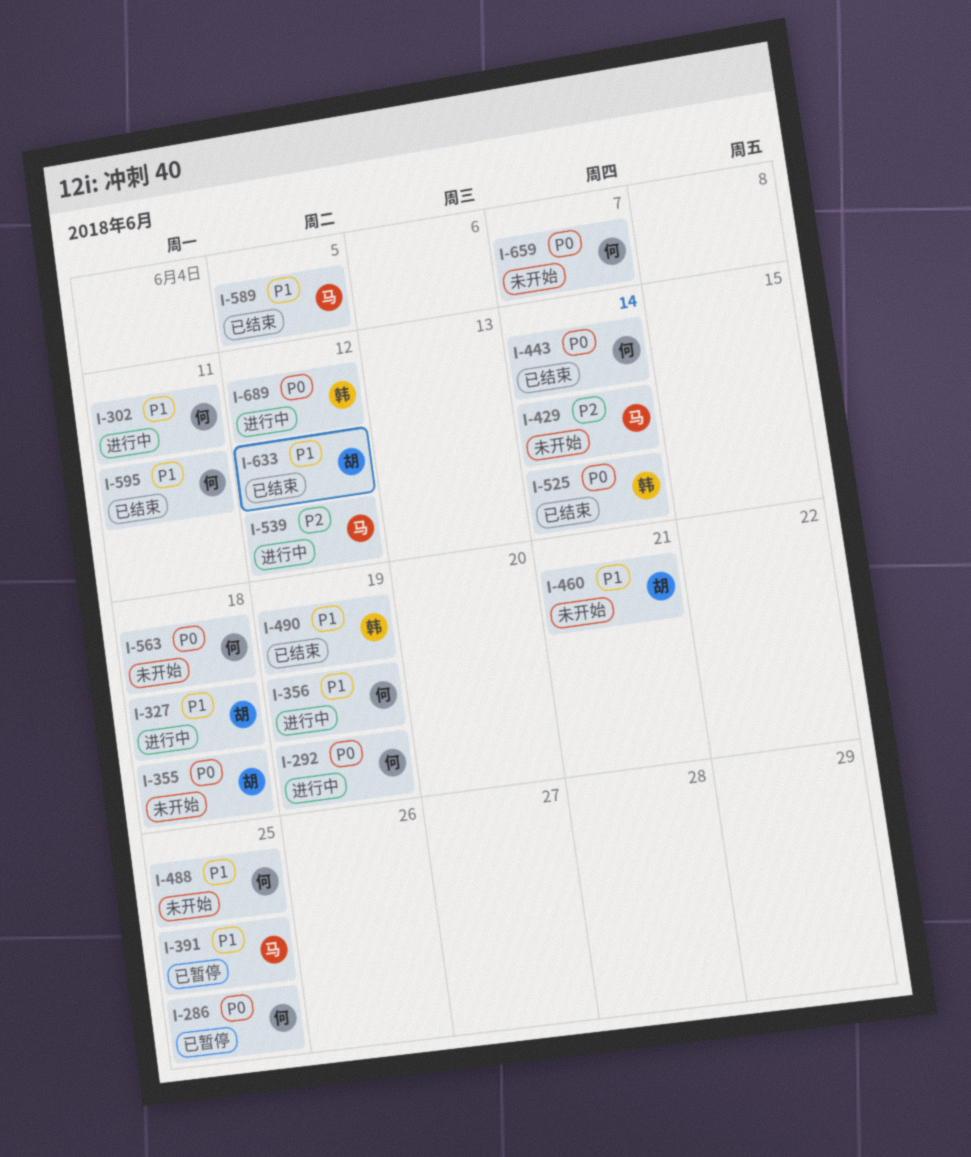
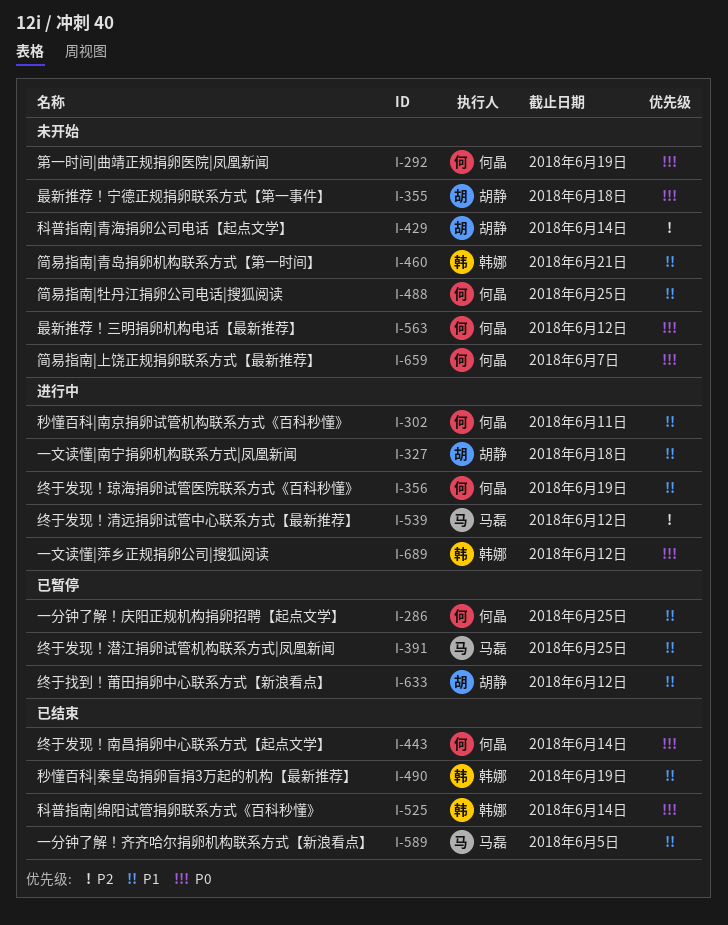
I-286, priority: P0 -> P1
I-292, status: 进行中 -> 未开始
I-429, owner: 马磊 -> 胡静
I-460, owner: 胡静 -> 韩娜
I-563, due: Jun 18 -> Jun 12
I-595: present -> none
I-633, status: 已结束 -> 已暂停

